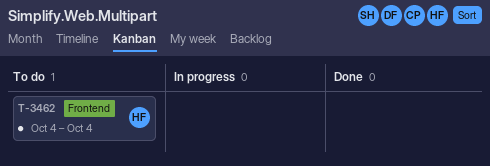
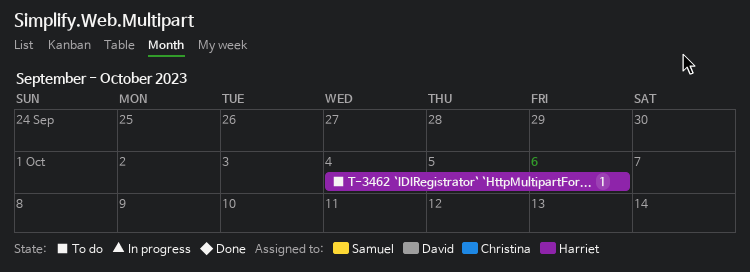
T-3462, due: Oct 4 -> Oct 6

